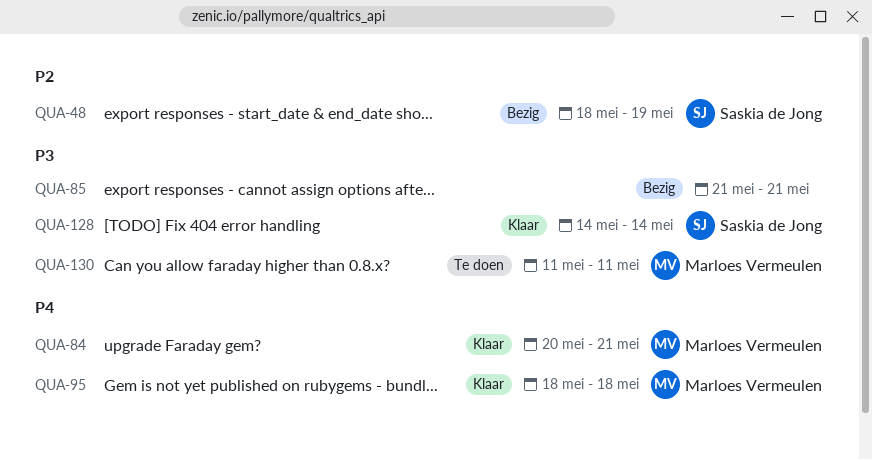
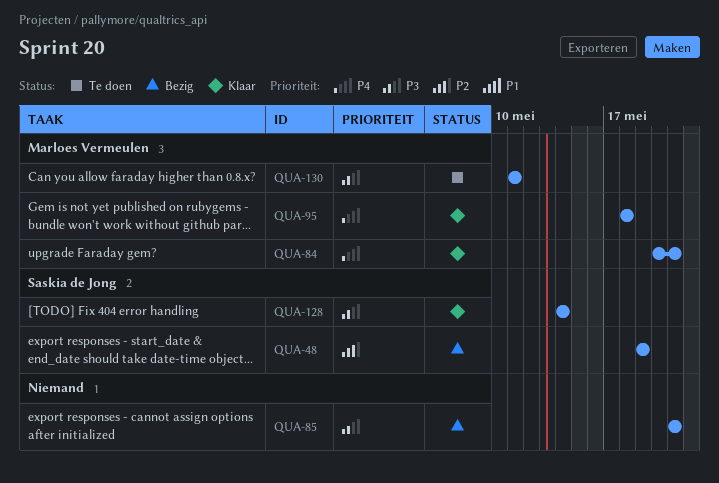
QUA-48, start: May 18 -> May 19

